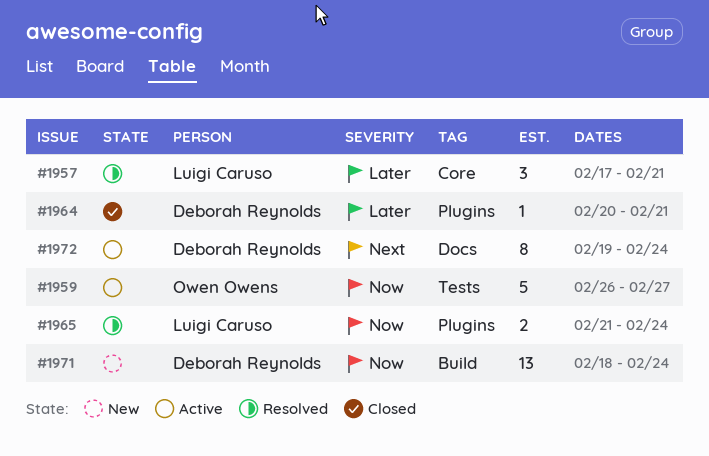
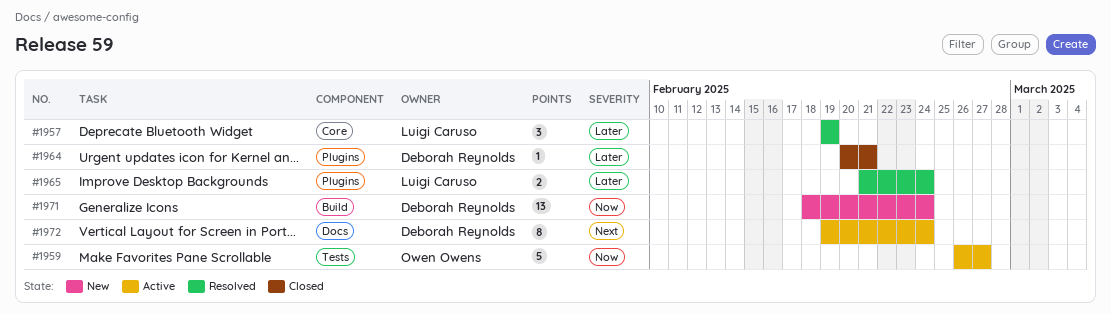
#1957, start: Feb 17 -> Feb 19
#1957, due: Feb 21 -> Feb 19
#1965, priority: Now -> Later

